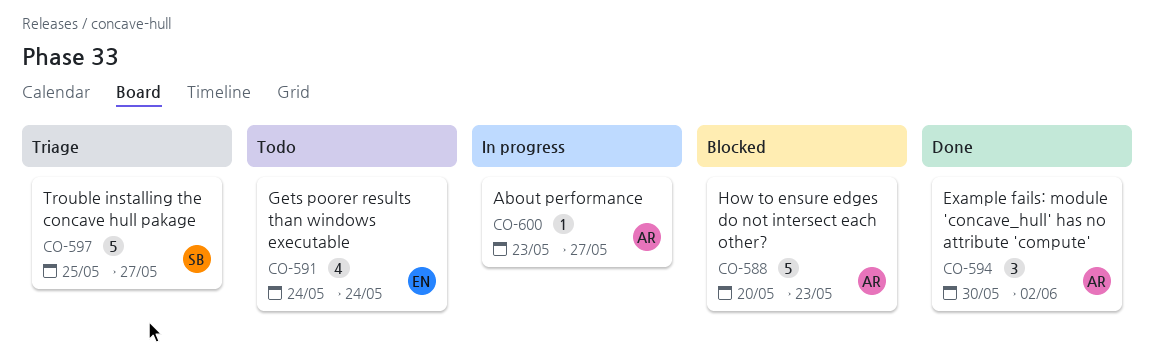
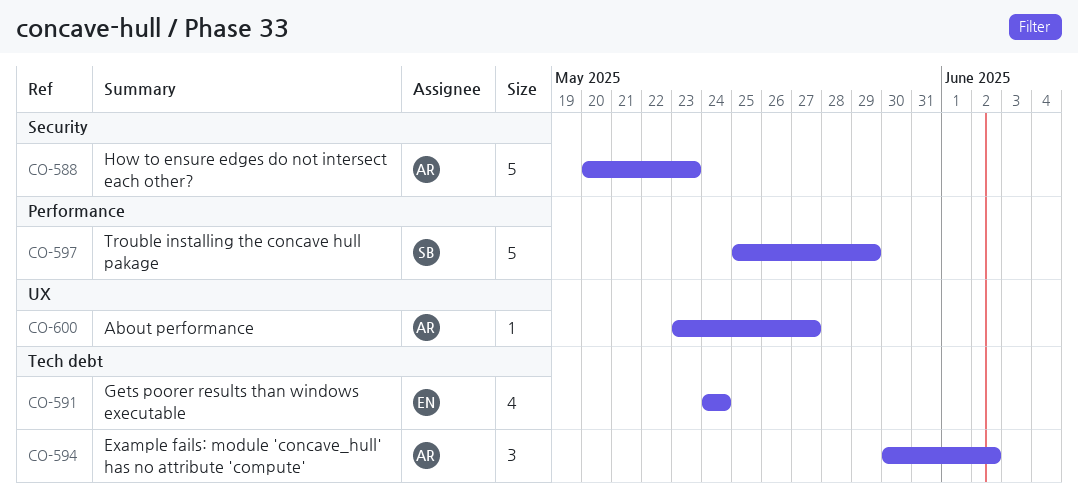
CO-597, due: May 27 -> May 29

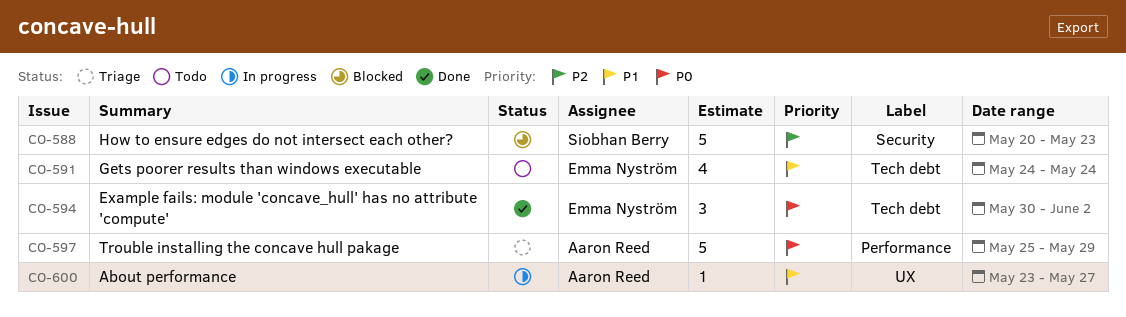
CO-588, owner: Aaron Reed -> Siobhan Berry
CO-594, owner: Aaron Reed -> Emma Nyström
CO-597, owner: Siobhan Berry -> Aaron Reed

